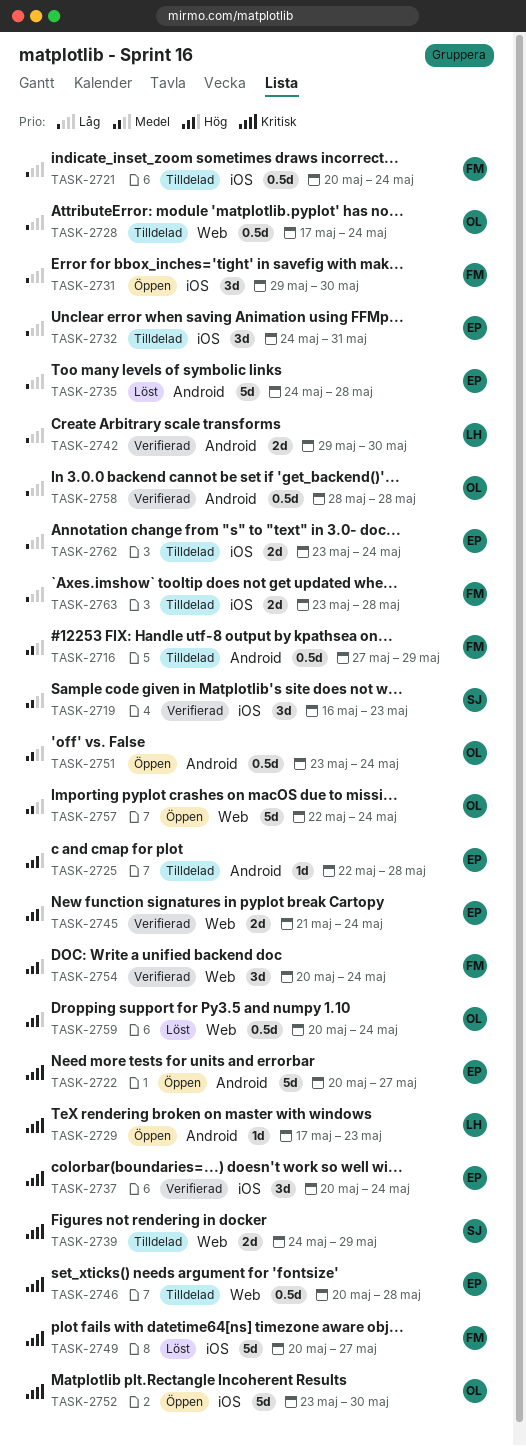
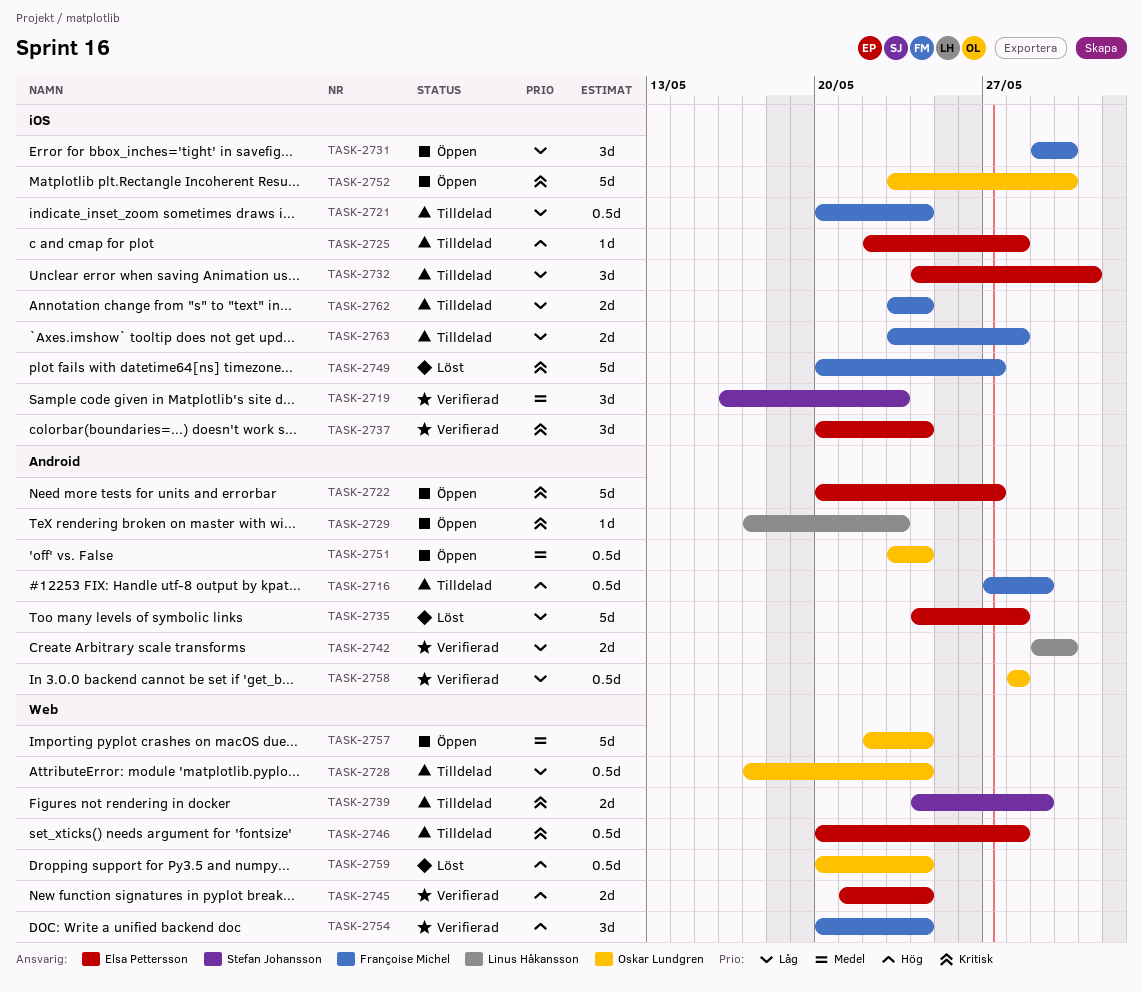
TASK-2716, priority: Medel -> Hög
TASK-2725, label: Android -> iOS
TASK-2762, owner: Elsa Pettersson -> Françoise Michel

